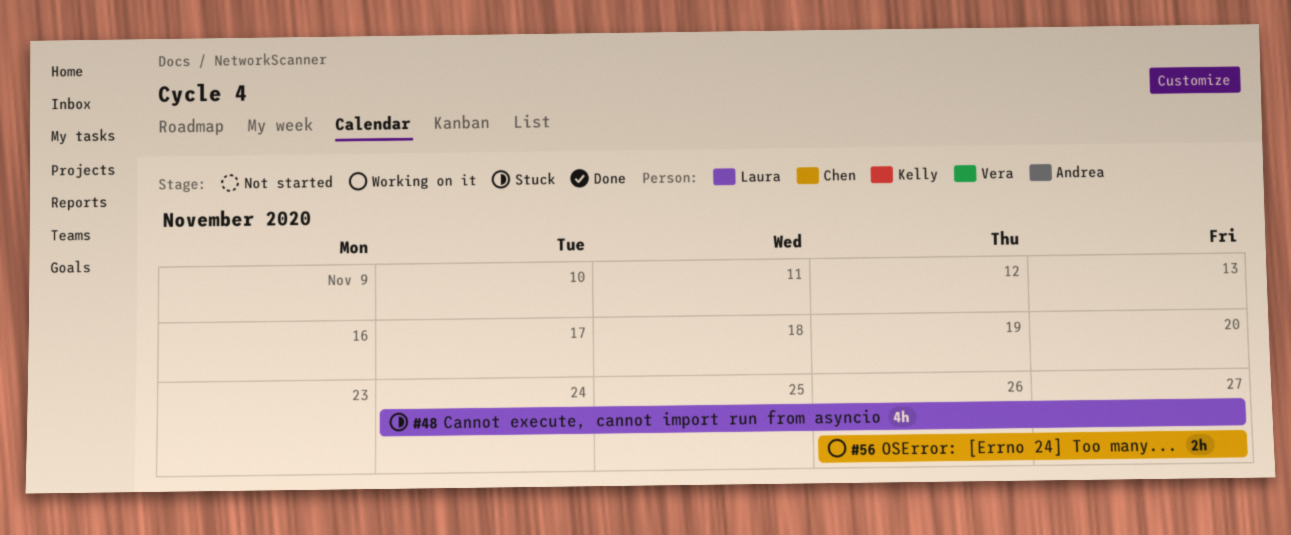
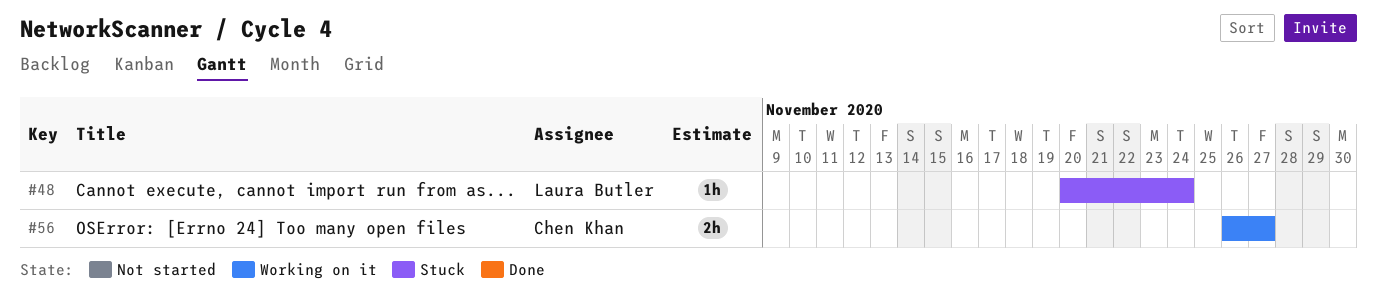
#48, estimate: 4h -> 1h
#48, start: Nov 24 -> Nov 20
#48, due: Nov 27 -> Nov 24

